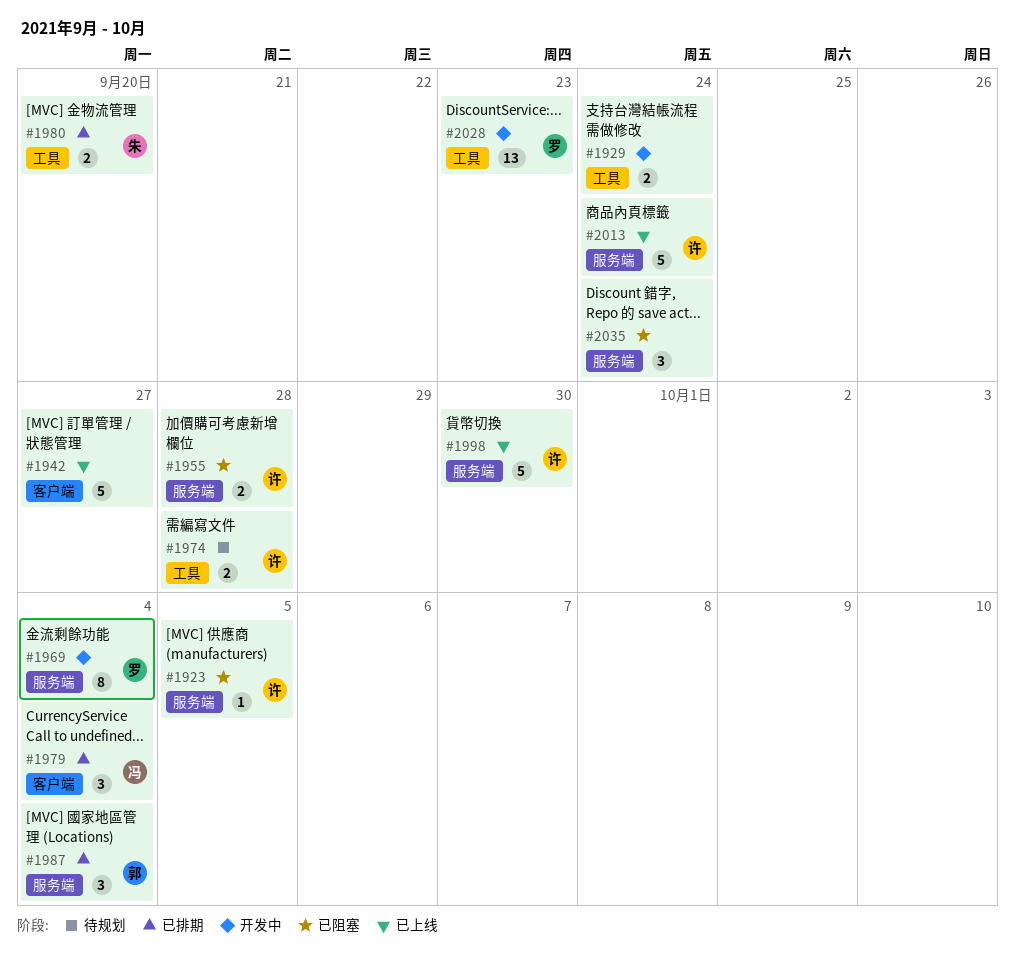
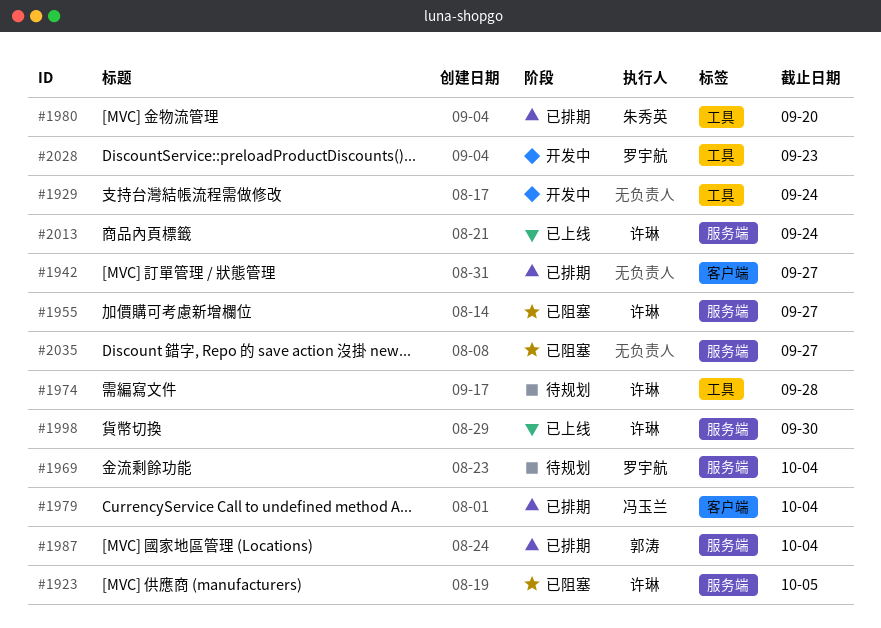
#1942, status: 已上线 -> 已排期
#1955, due: Sep 28 -> Sep 27
#1969, status: 开发中 -> 待规划
#2035, due: Sep 24 -> Sep 27

